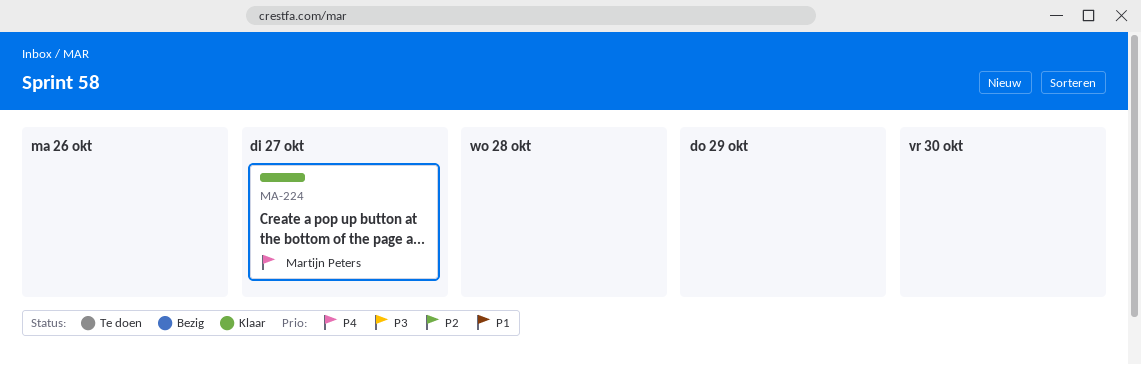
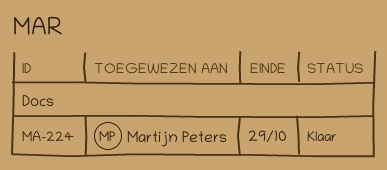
MA-224, due: Oct 27 -> Oct 29

